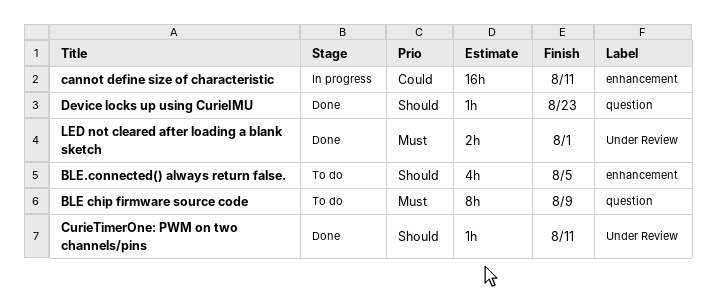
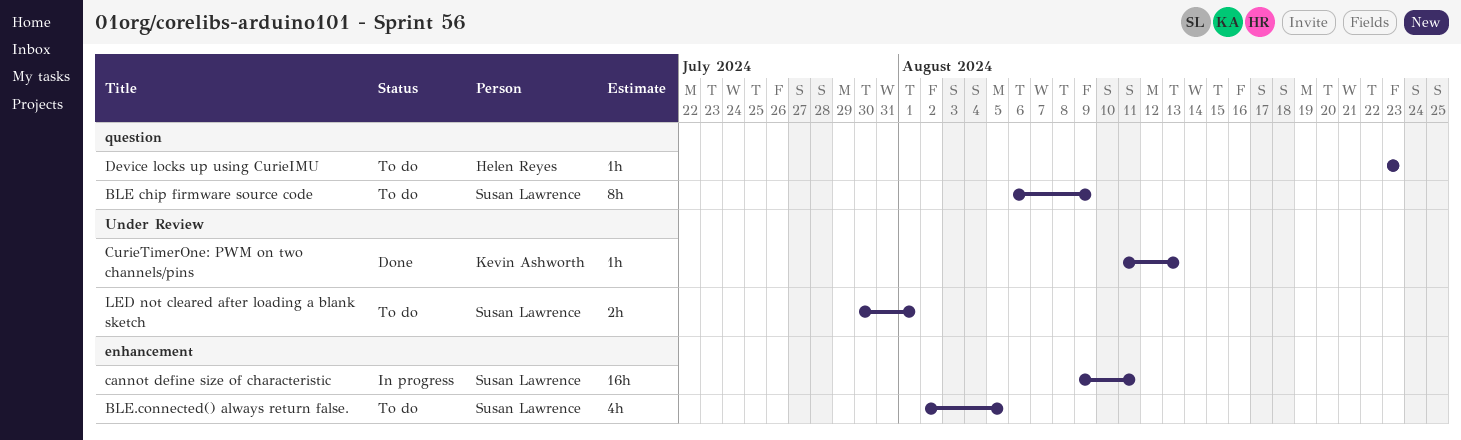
CurieTimerOne: PWM on two channels/pins, due: Aug 11 -> Aug 13
Device locks up using CurieIMU, status: Done -> To do
LED not cleared after loading a blank sketch, status: Done -> To do

